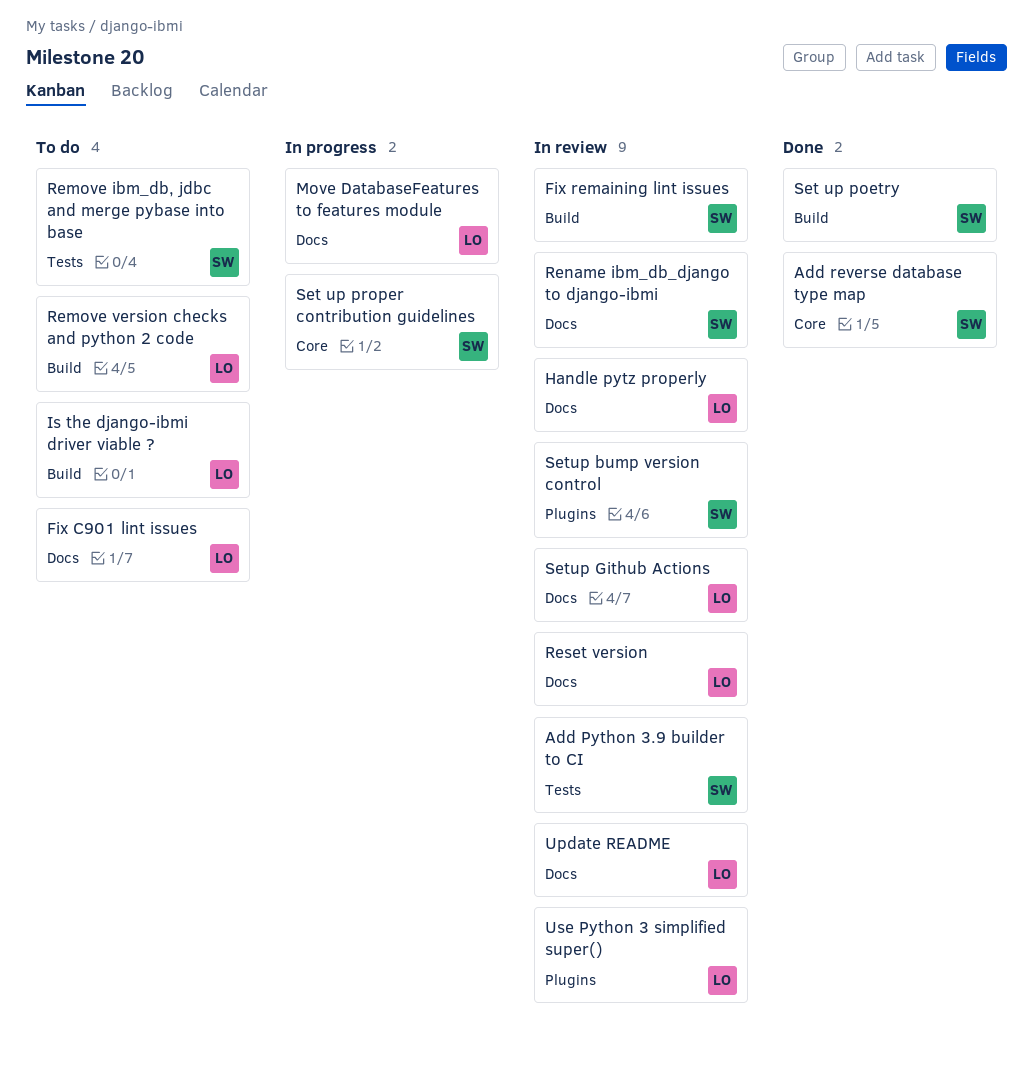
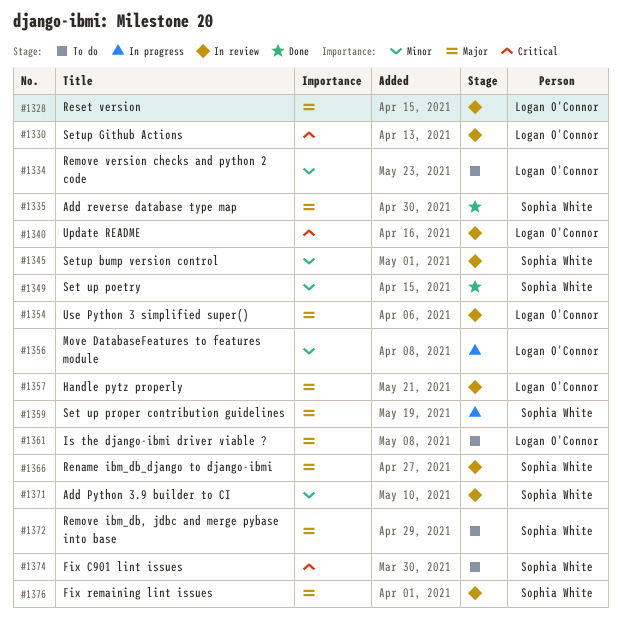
Fix C901 lint issues, owner: Logan O'Connor -> Sophia White

